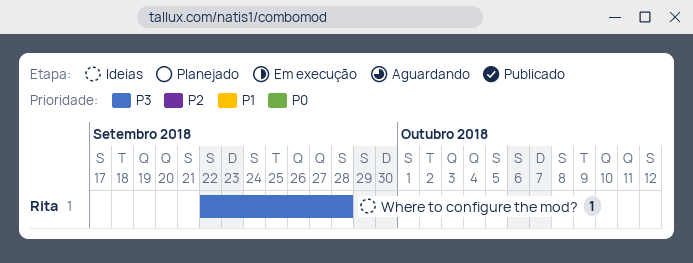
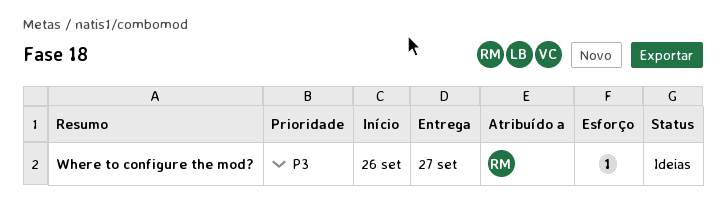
Where to configure the mod?, start: Sep 22 -> Sep 26
Where to configure the mod?, due: Sep 28 -> Sep 27

